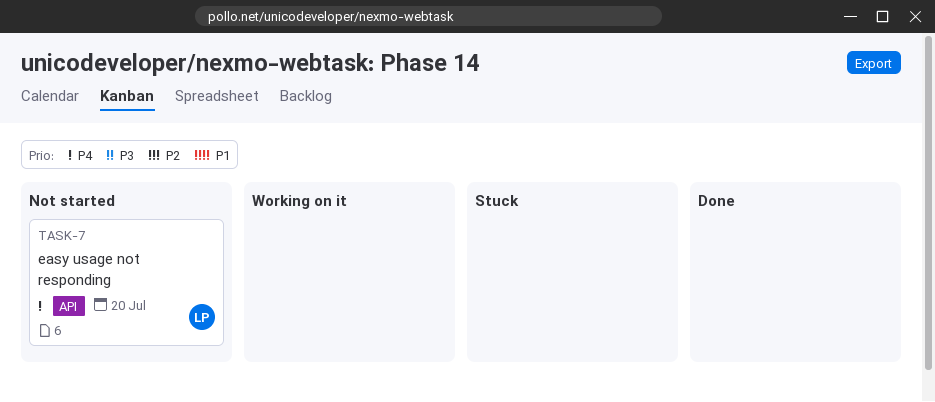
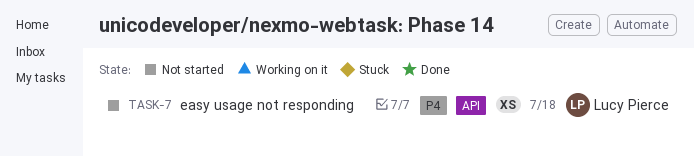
TASK-7, due: Jul 20 -> Jul 18

